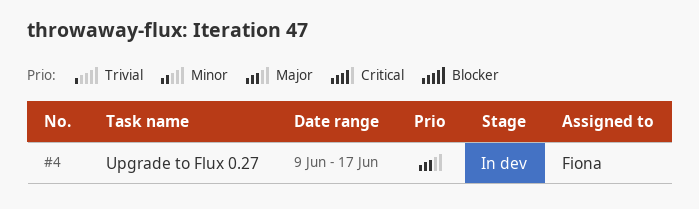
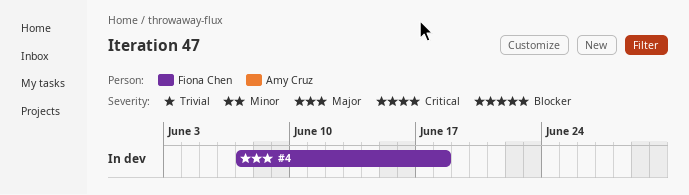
#4, start: Jun 9 -> Jun 7
#4, due: Jun 17 -> Jun 18

